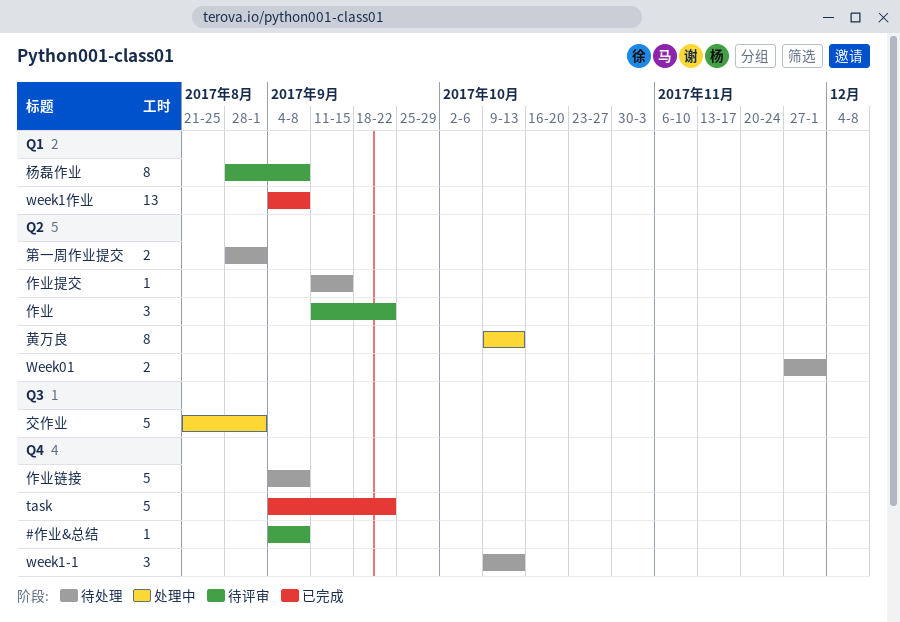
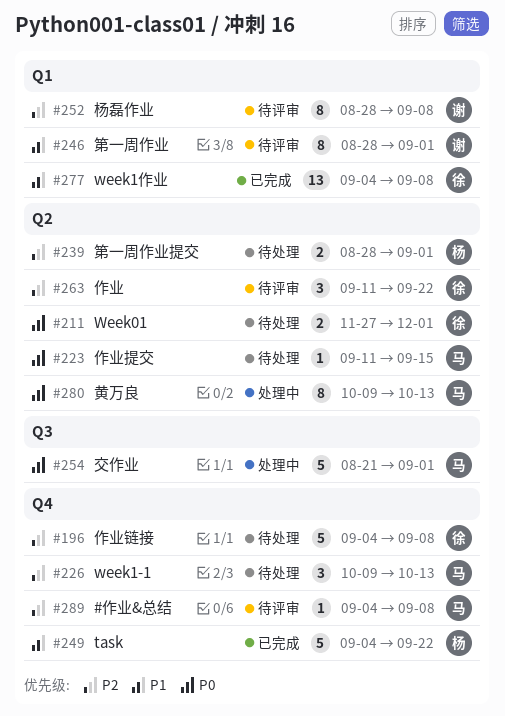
第一周作业: none -> present

